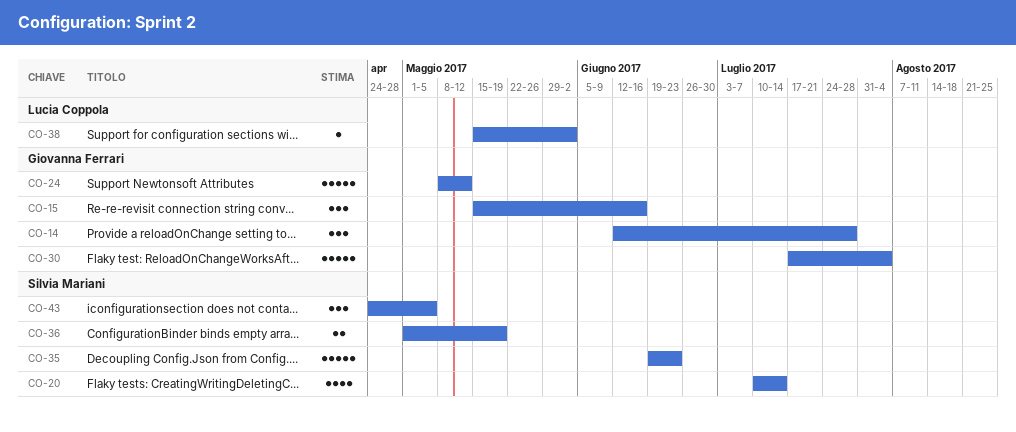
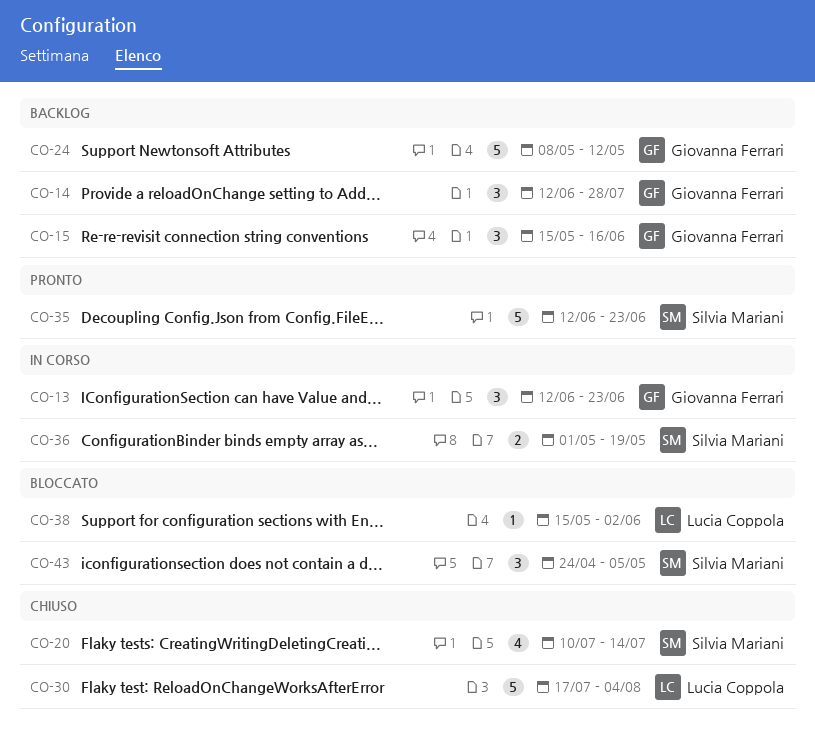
CO-13: none -> present
CO-30, owner: Giovanna Ferrari -> Lucia Coppola
CO-35, start: Jun 19 -> Jun 12

